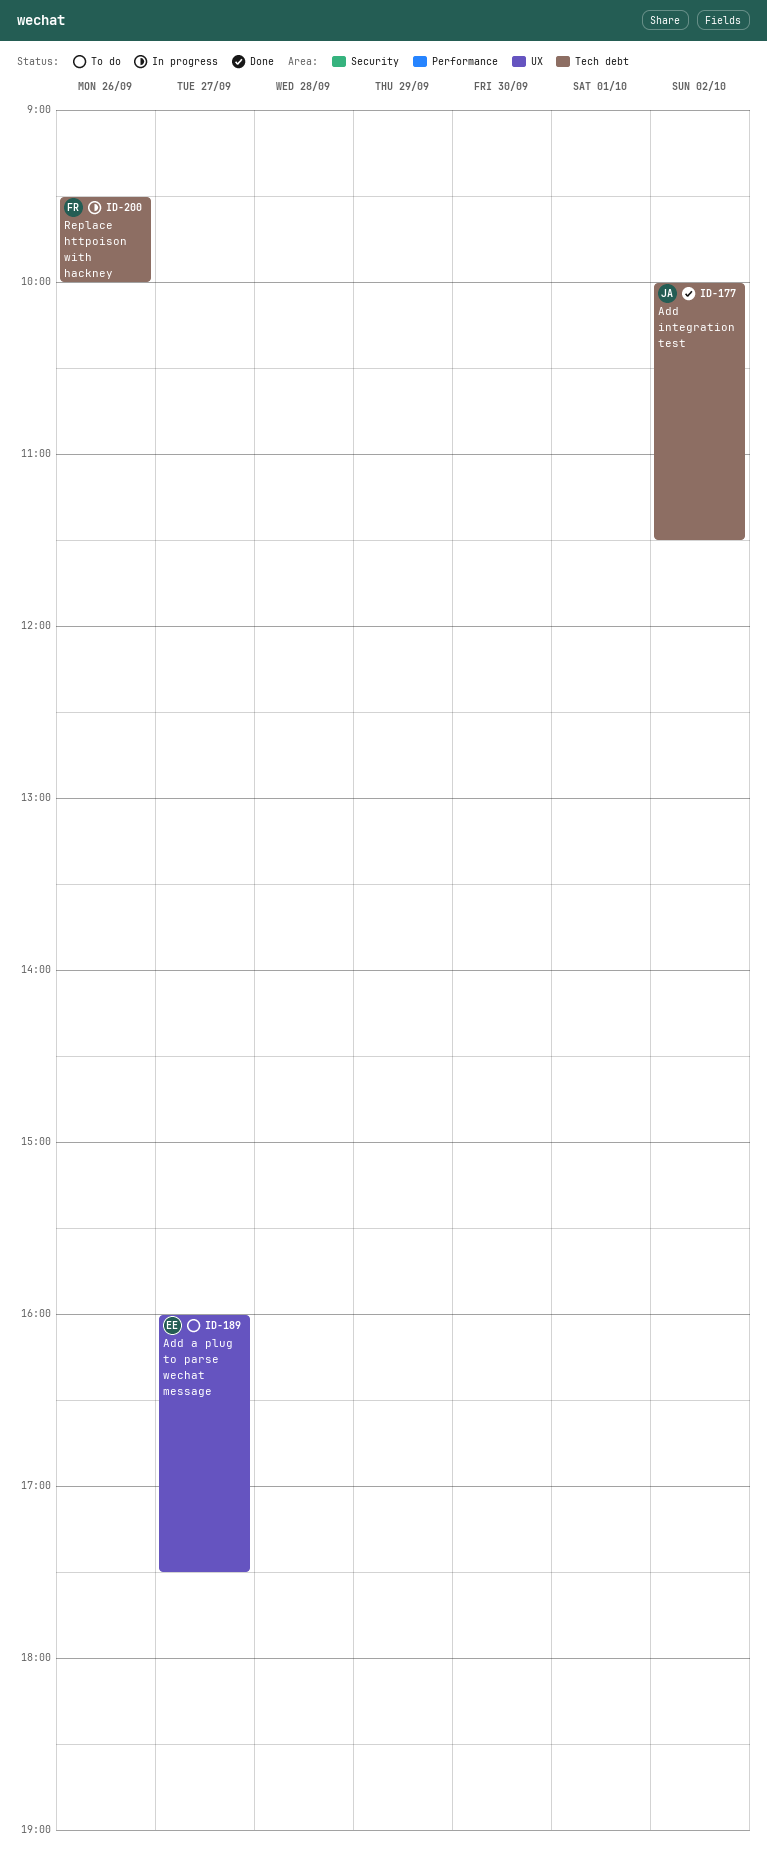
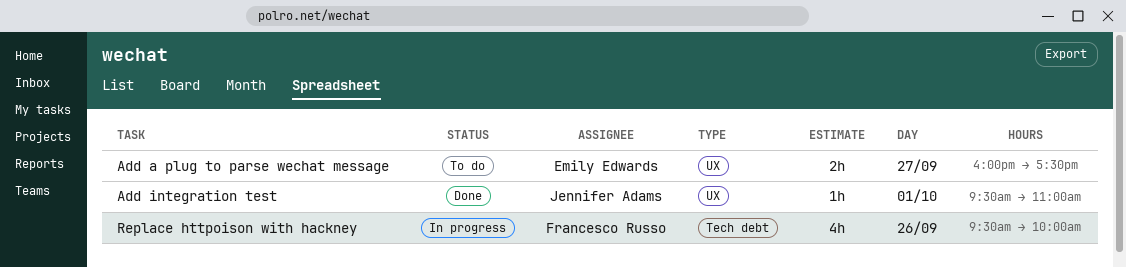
Add integration test, label: Tech debt -> UX
Add integration test, day: Oct 2 -> Oct 1
Add integration test, begins: 10:00 -> 09:30
Add integration test, ends: 11:30 -> 11:00

